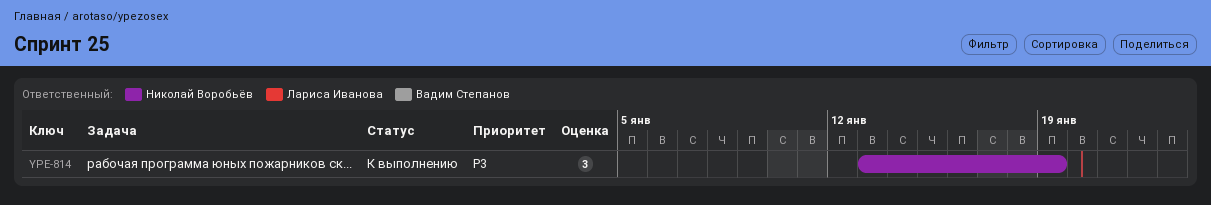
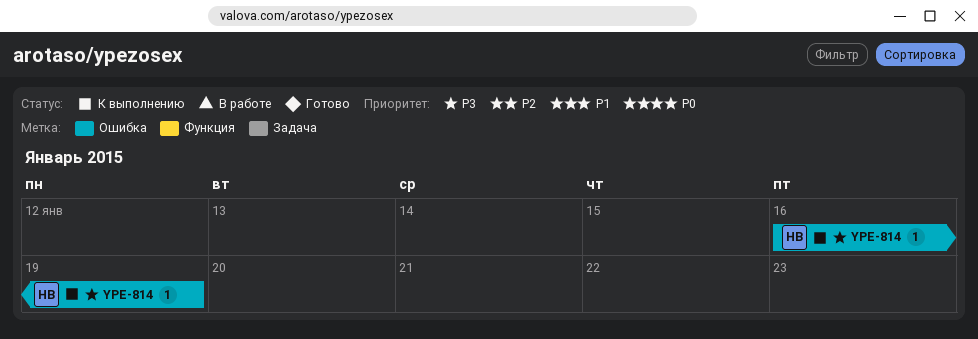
YPE-814, estimate: 3 -> 1
YPE-814, start: Jan 13 -> Jan 16

